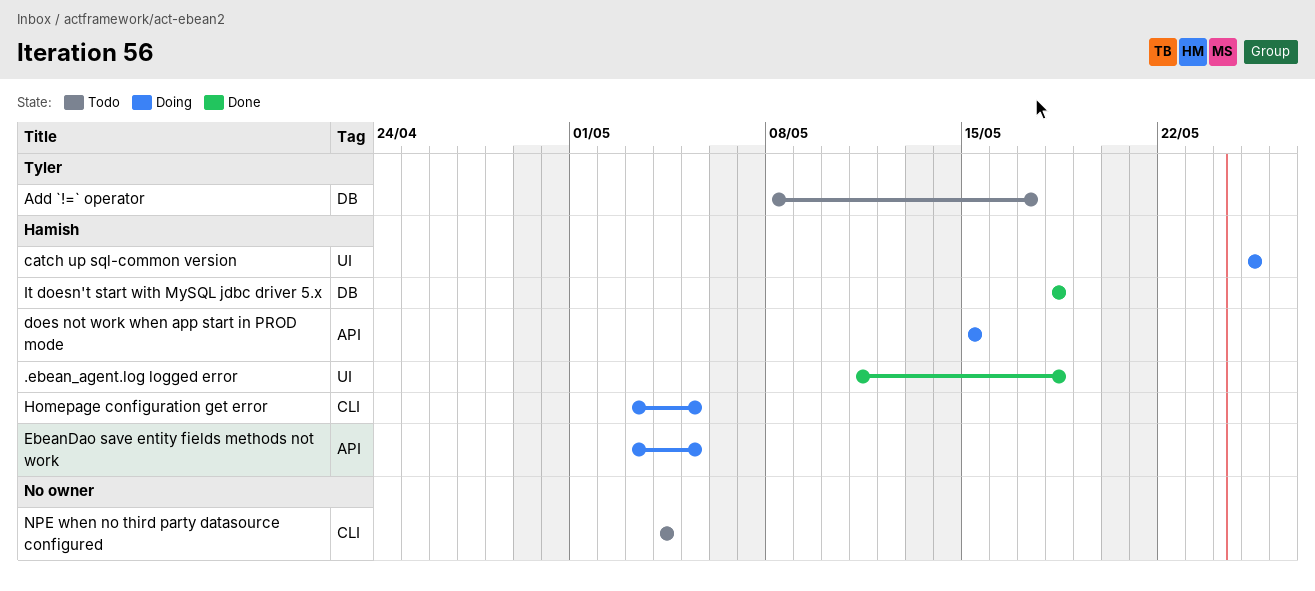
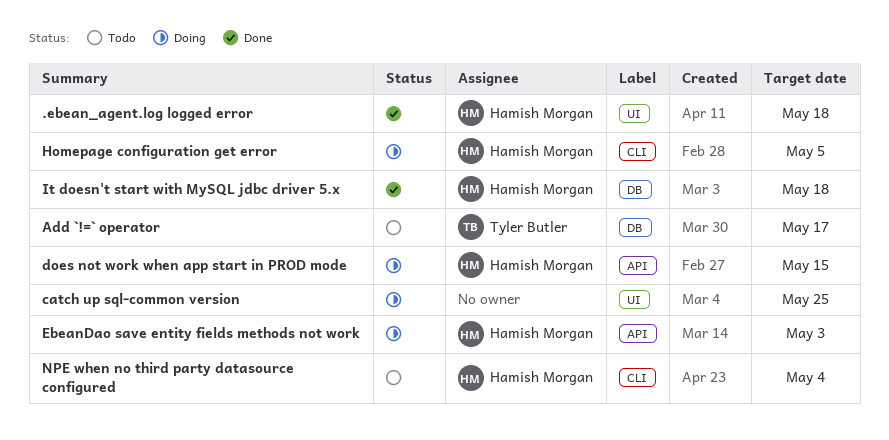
catch up sql-common version, owner: Hamish Morgan -> none
EbeanDao save entity fields methods not work, due: May 5 -> May 3
NPE when no third party datasource configured, owner: none -> Hamish Morgan

